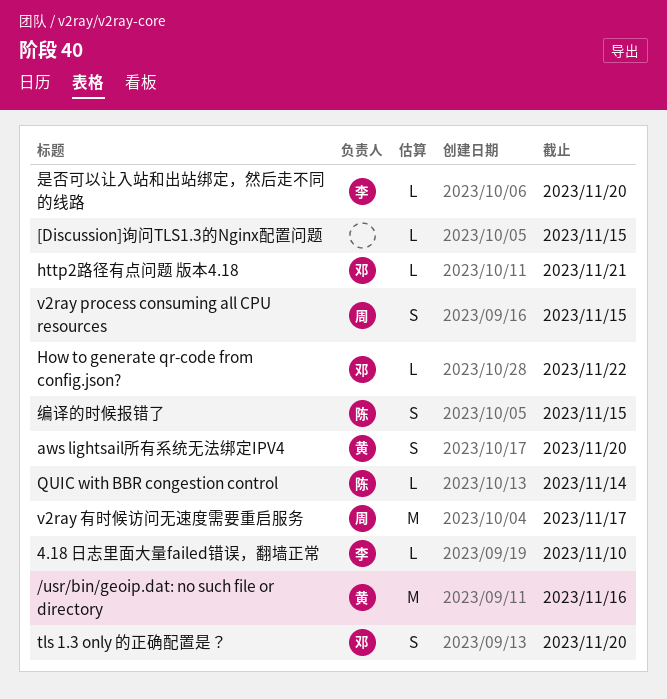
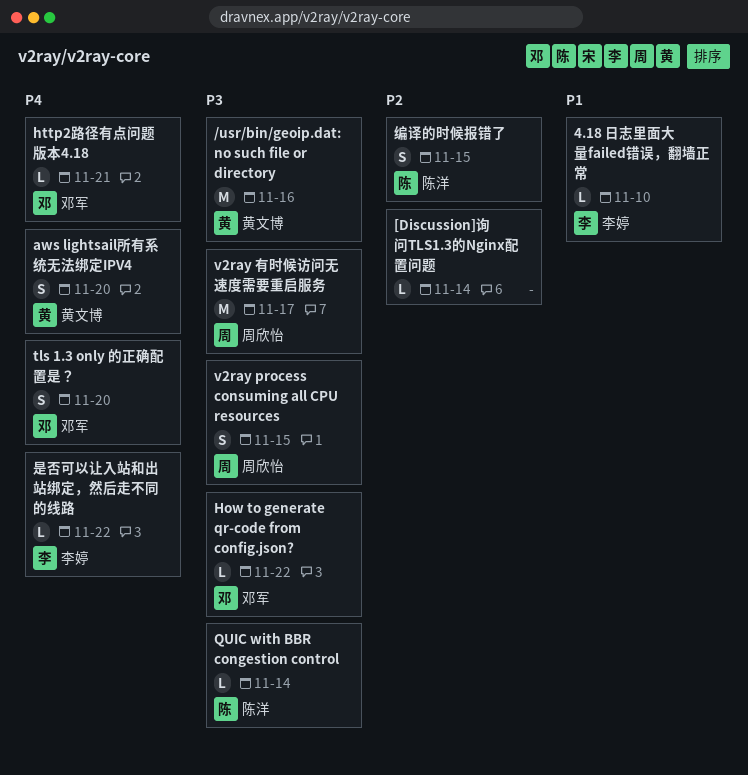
[Discussion]询问TLS1.3的Nginx配置问题, due: Nov 15 -> Nov 14
是否可以让入站和出站绑定，然后走不同的线路, due: Nov 20 -> Nov 22

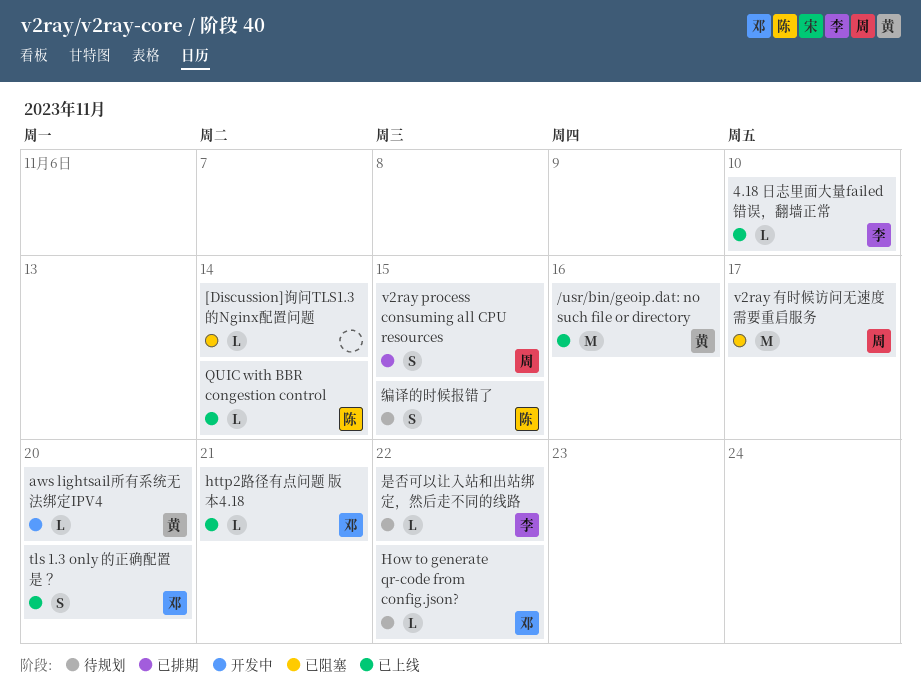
aws lightsail所有系统无法绑定IPV4, estimate: S -> L

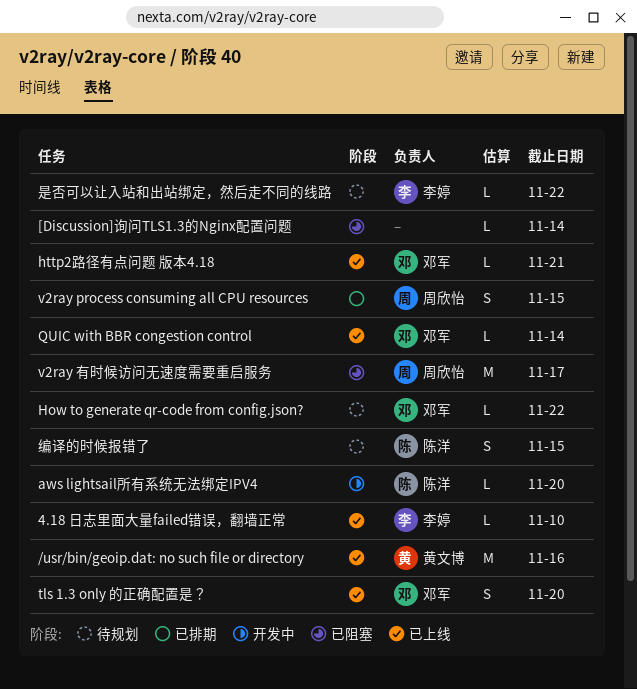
aws lightsail所有系统无法绑定IPV4, owner: 黄文博 -> 陈洋
QUIC with BBR congestion control, owner: 陈洋 -> 邓军

